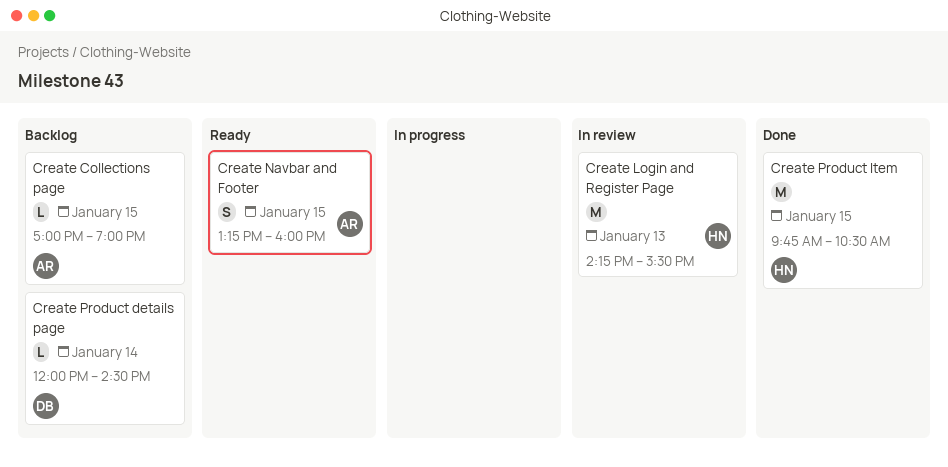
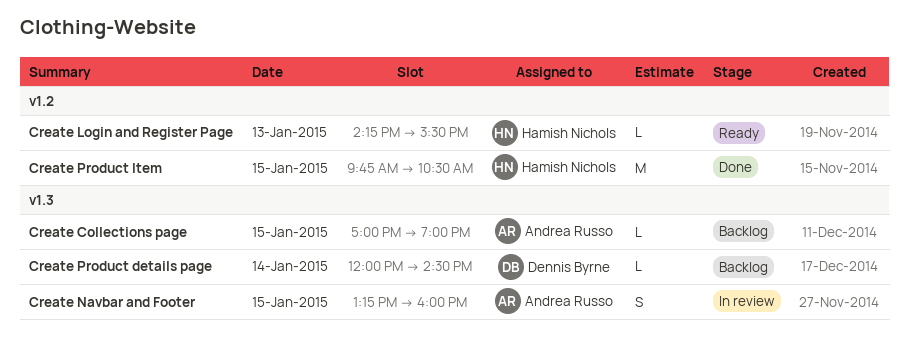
Create Login and Register Page, status: In review -> Ready
Create Login and Register Page, estimate: M -> L
Create Navbar and Footer, status: Ready -> In review

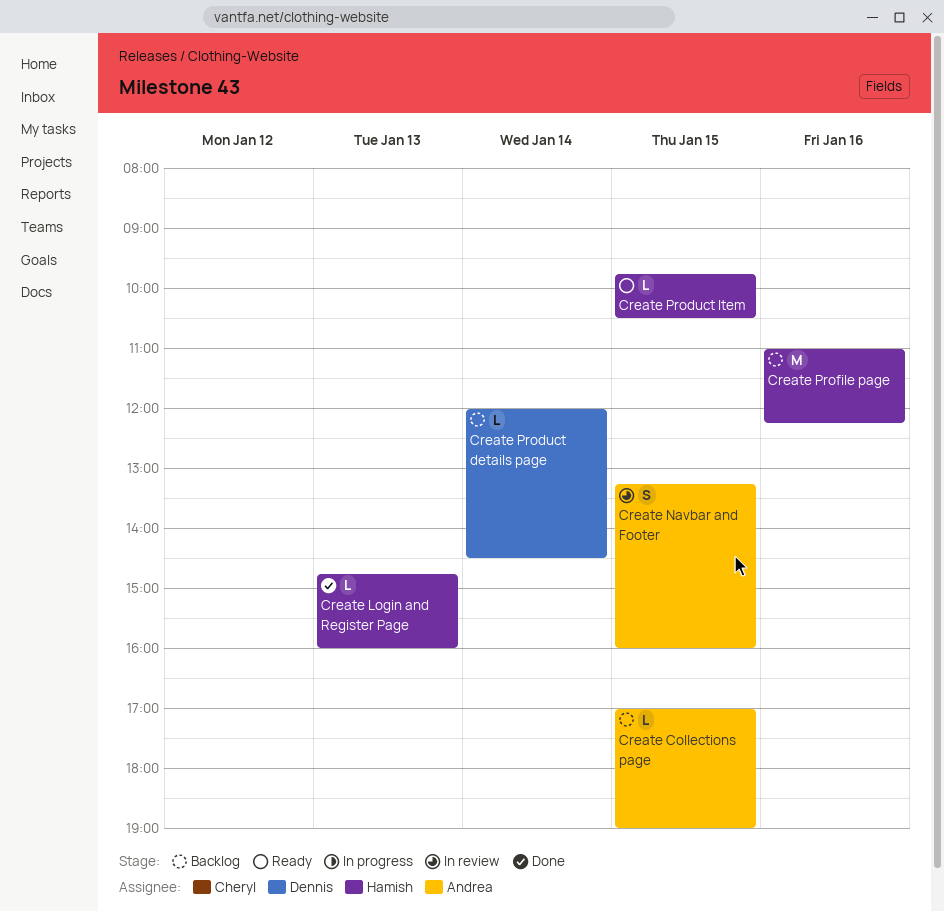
Create Login and Register Page, status: Ready -> Done
Create Login and Register Page, begins: 14:15 -> 14:45
Create Login and Register Page, ends: 15:30 -> 16:00
Create Product Item, status: Done -> Ready
Create Product Item, estimate: M -> L
Create Profile page: none -> present

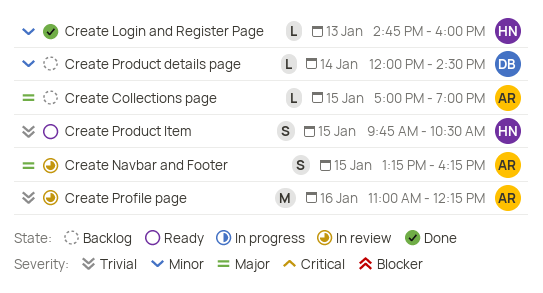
Create Navbar and Footer, ends: 16:00 -> 16:15
Create Product Item, estimate: L -> S
Create Profile page, status: Backlog -> In review
Create Profile page, owner: Hamish -> Andrea

